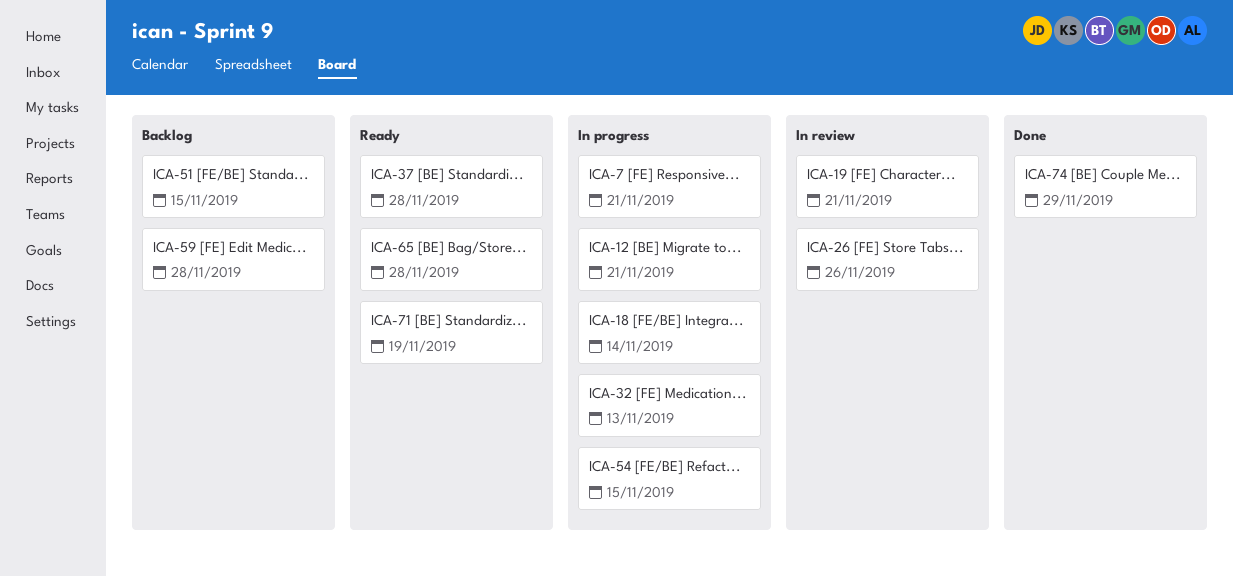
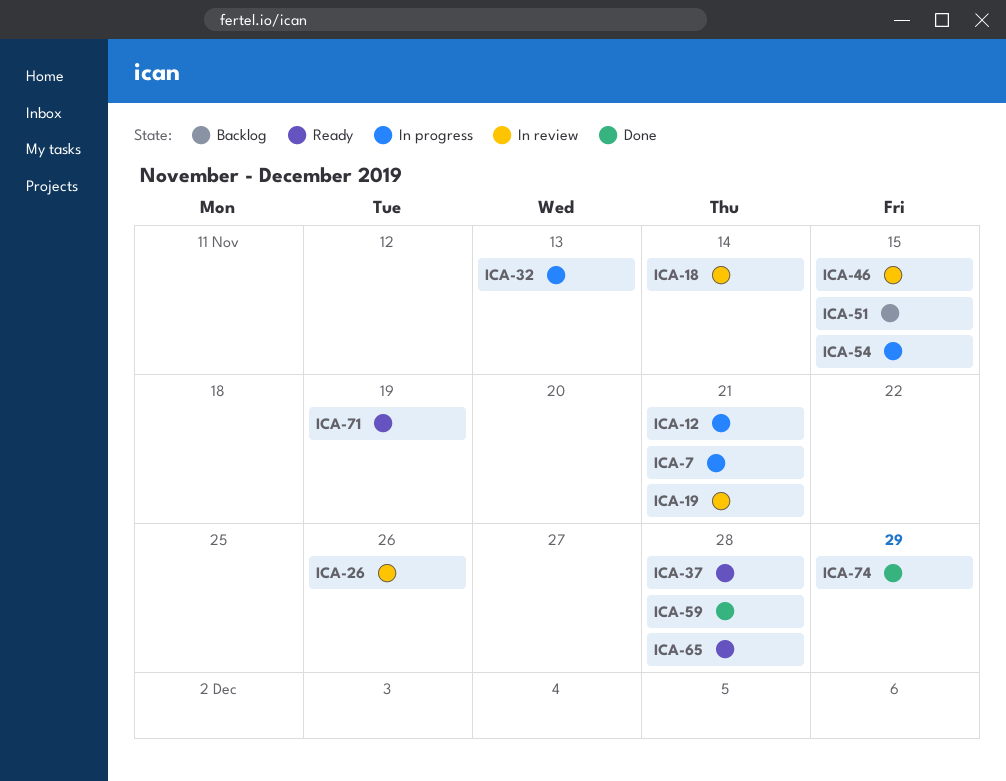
ICA-18, status: In progress -> In review
ICA-46: none -> present
ICA-59, status: Backlog -> Done

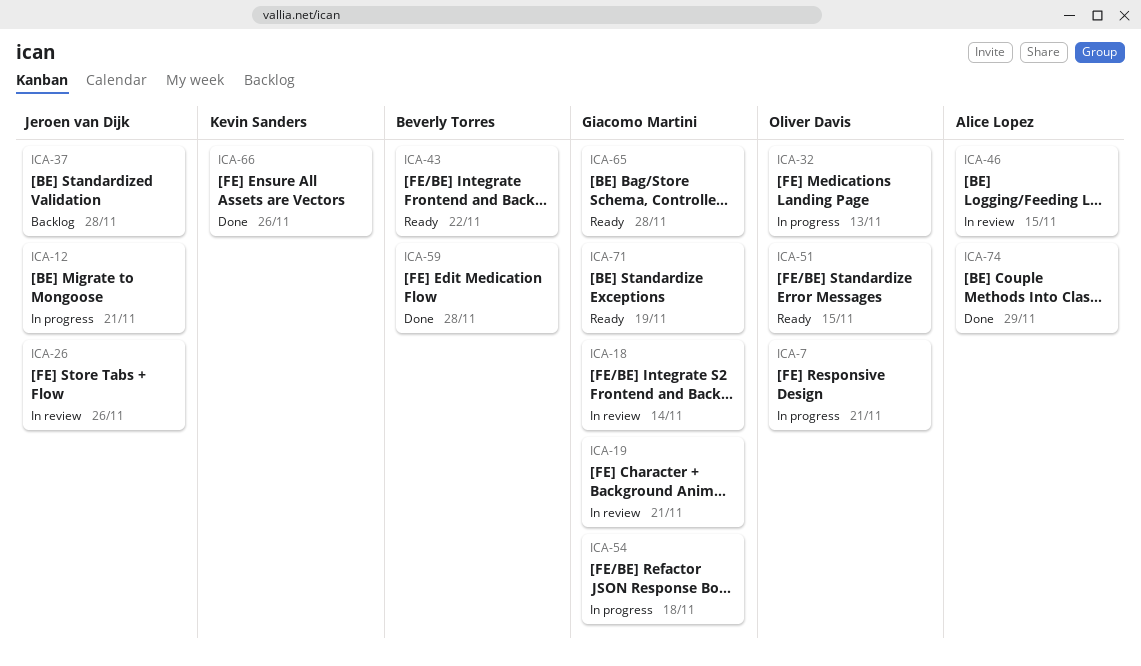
ICA-37, status: Ready -> Backlog
ICA-43: none -> present
ICA-51, status: Backlog -> Ready
ICA-54, due: Nov 15 -> Nov 18
ICA-66: none -> present

